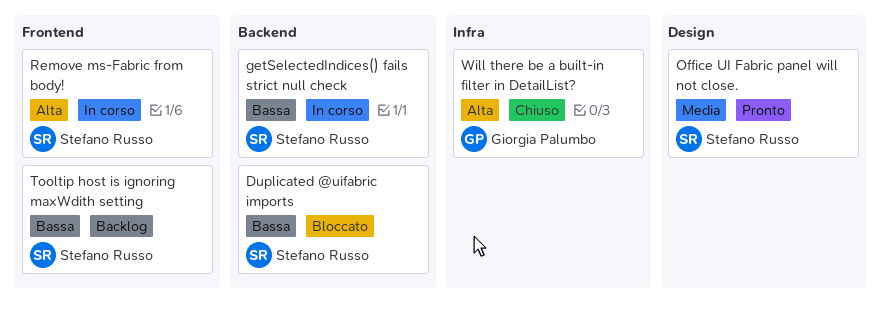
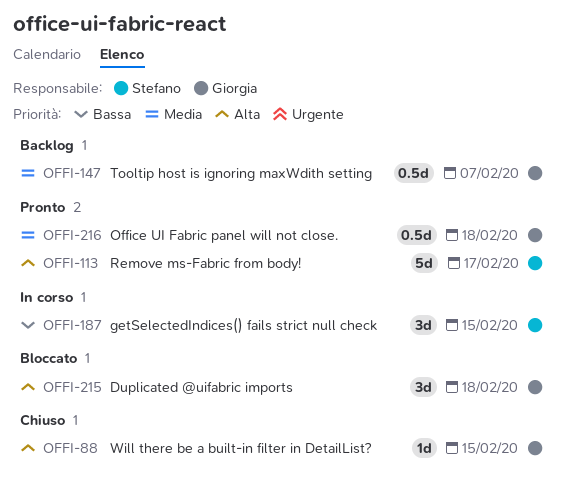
Duplicated @uifabric imports, owner: Stefano Russo -> Giorgia Palumbo
Duplicated @uifabric imports, priority: Bassa -> Alta
Office UI Fabric panel will not close., owner: Stefano Russo -> Giorgia Palumbo
Remove ms-Fabric from body!, status: In corso -> Pronto
Tooltip host is ignoring maxWdith setting, owner: Stefano Russo -> Giorgia Palumbo
Tooltip host is ignoring maxWdith setting, priority: Bassa -> Media

